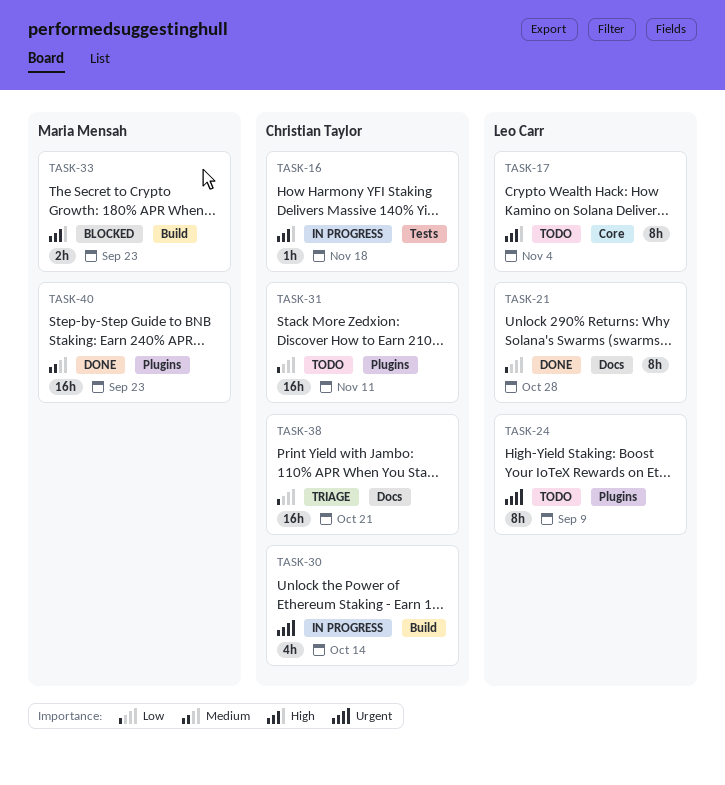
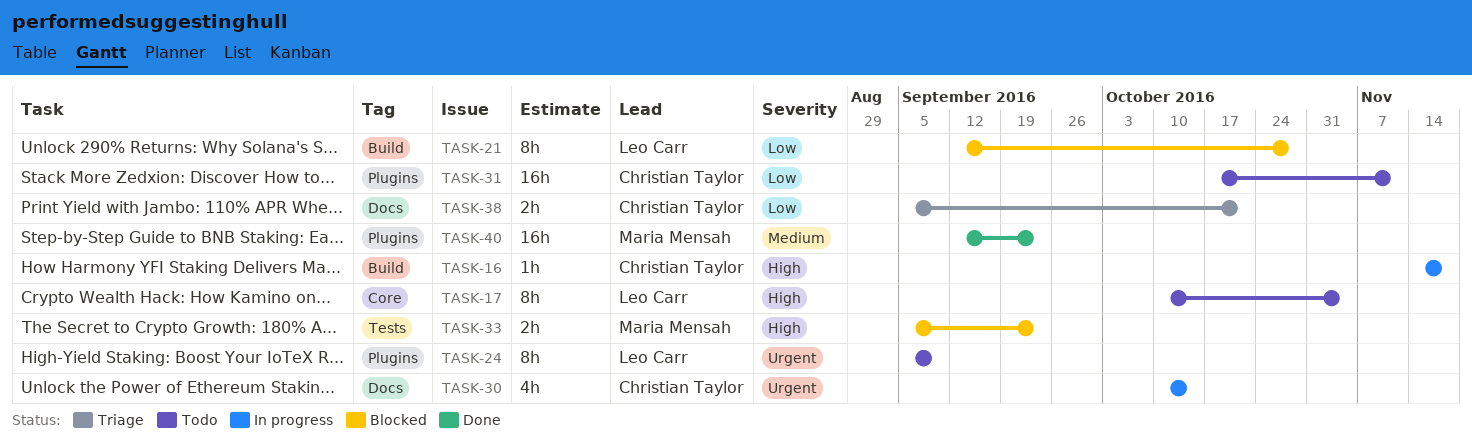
TASK-16, label: Tests -> Build
TASK-21, status: Done -> Blocked
TASK-21, label: Docs -> Build
TASK-30, label: Build -> Docs
TASK-33, label: Build -> Tests
TASK-38, estimate: 16h -> 2h

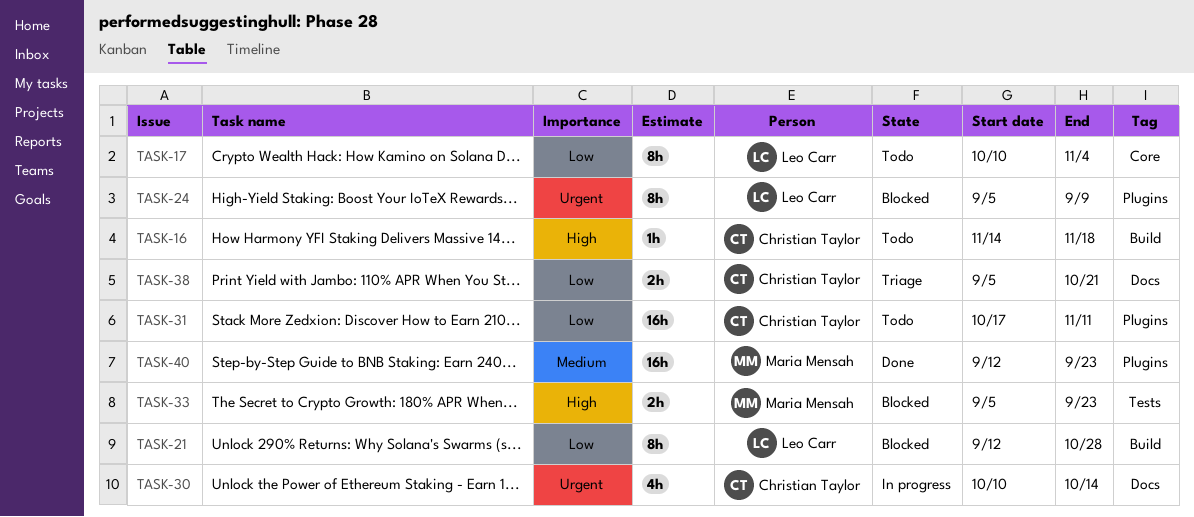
TASK-16, status: In progress -> Todo
TASK-17, priority: High -> Low
TASK-24, status: Todo -> Blocked

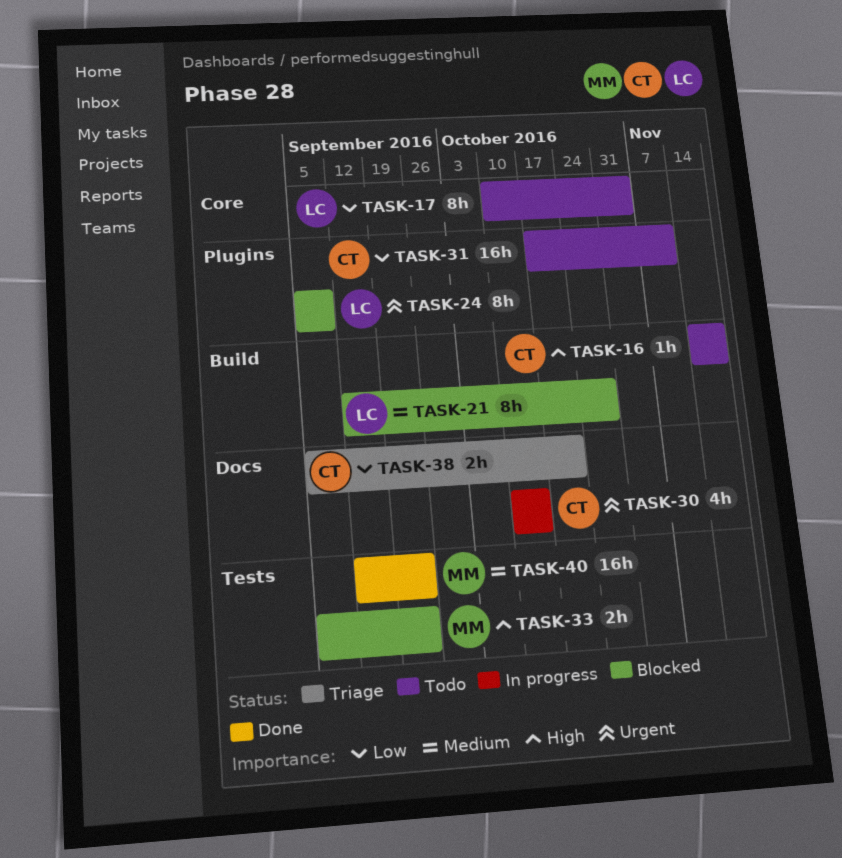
TASK-21, priority: Low -> Medium
TASK-40, label: Plugins -> Tests

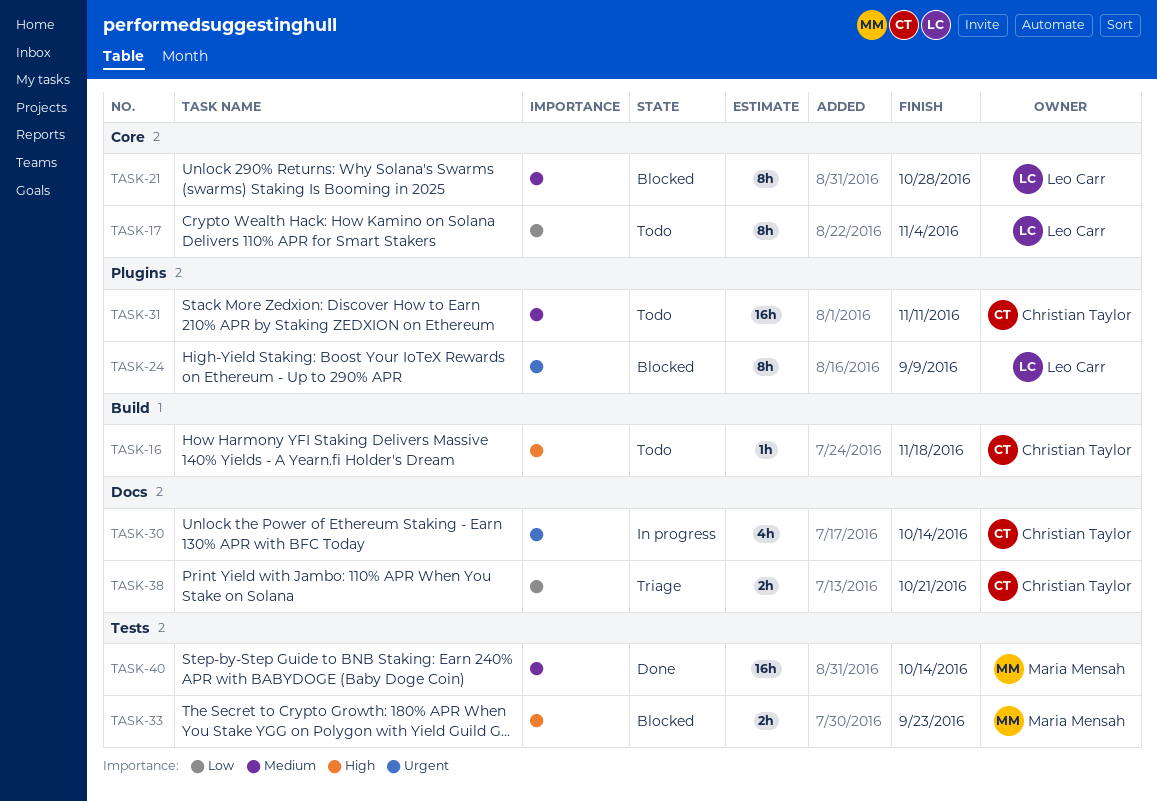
TASK-21, label: Build -> Core
TASK-31, priority: Low -> Medium
TASK-40, due: Sep 23 -> Oct 14

